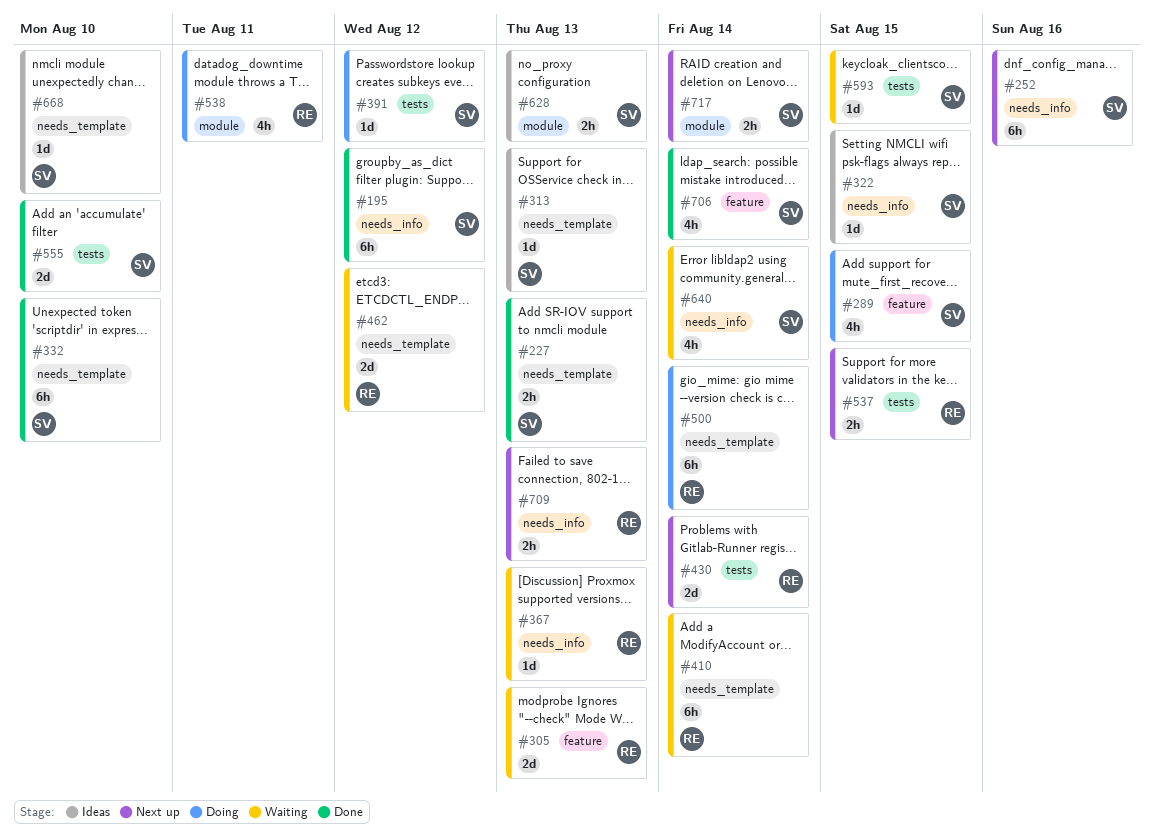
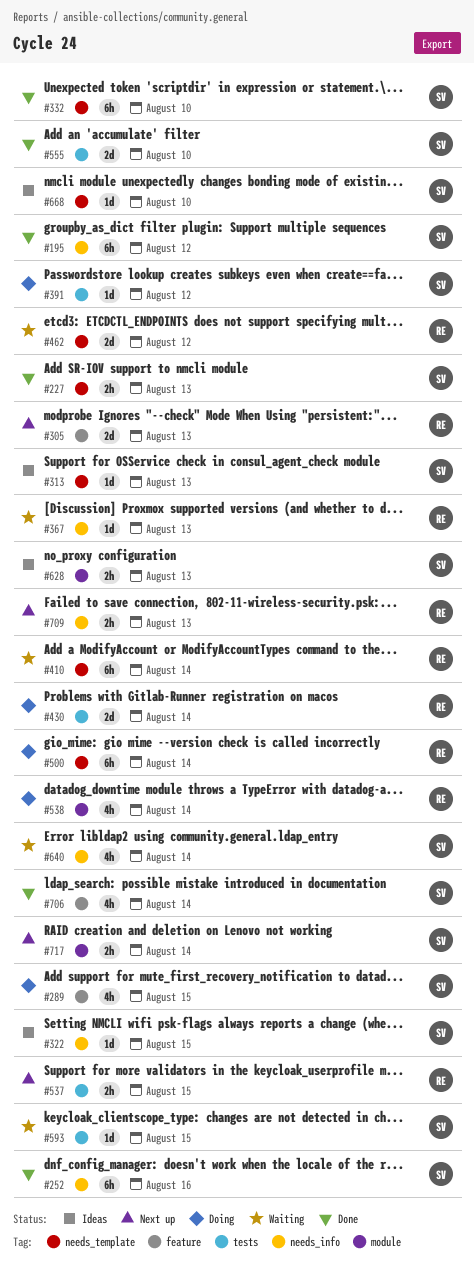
#252, status: Next up -> Done
#305, status: Waiting -> Next up
#430, status: Next up -> Doing
#538, due: Aug 11 -> Aug 14

